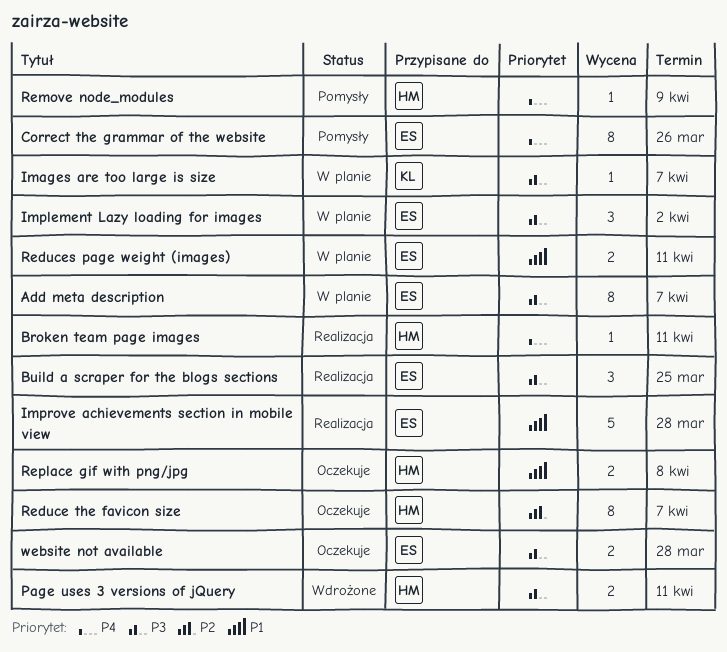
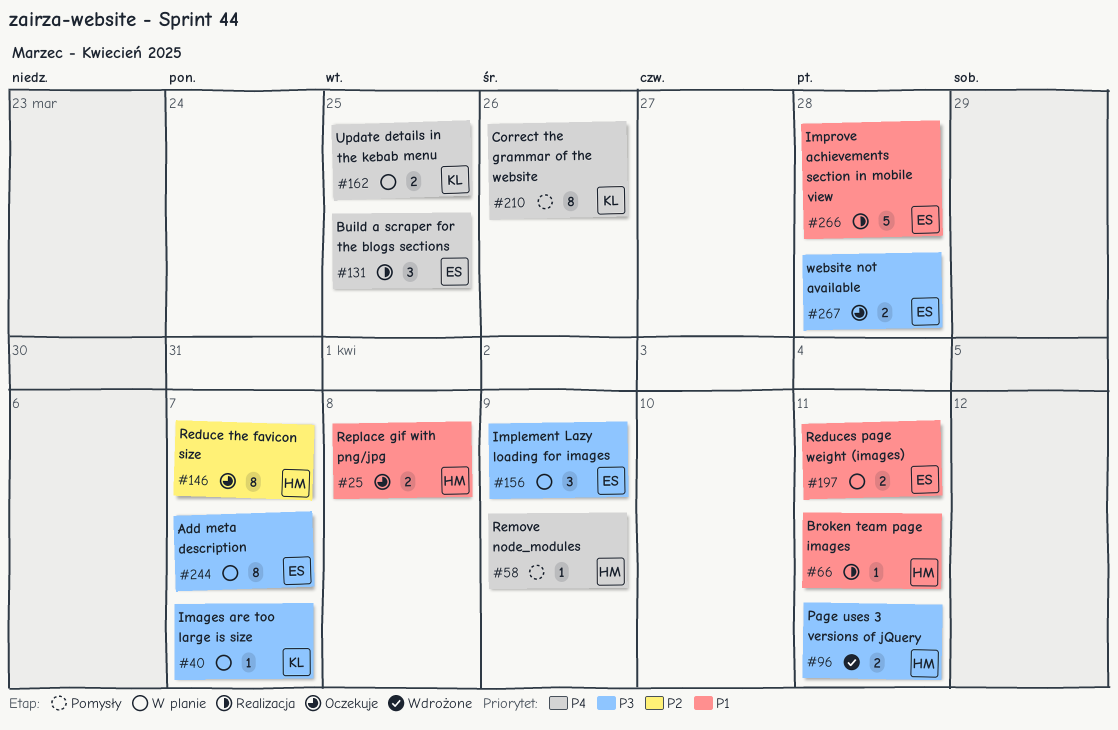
Broken team page images, priority: P4 -> P1
Build a scraper for the blogs sections, priority: P3 -> P4
Correct the grammar of the website, owner: ES -> KL
Implement Lazy loading for images, due: Apr 2 -> Apr 9
Update details in the kebab menu: none -> present

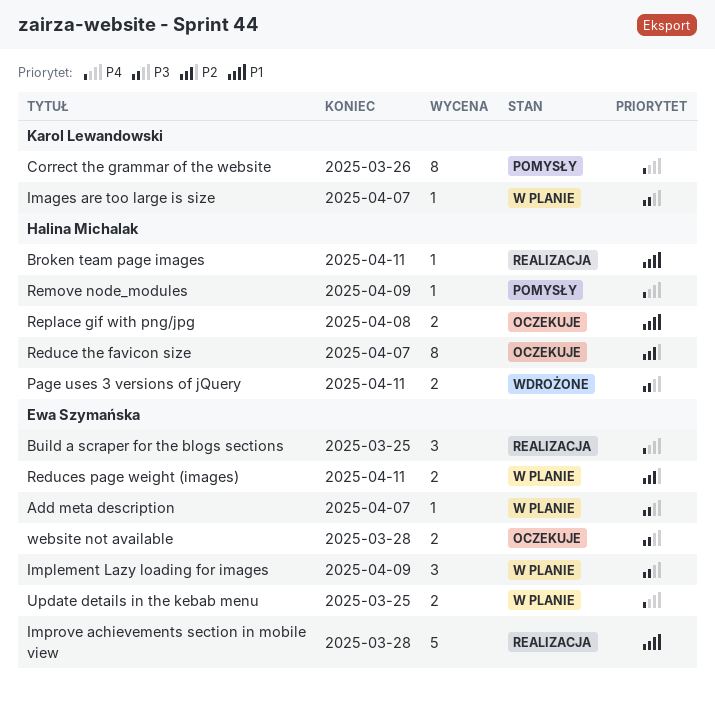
Add meta description, estimate: 8 -> 1
Reduces page weight (images), priority: P1 -> P2
Update details in the kebab menu, owner: Karol Lewandowski -> Ewa Szymańska

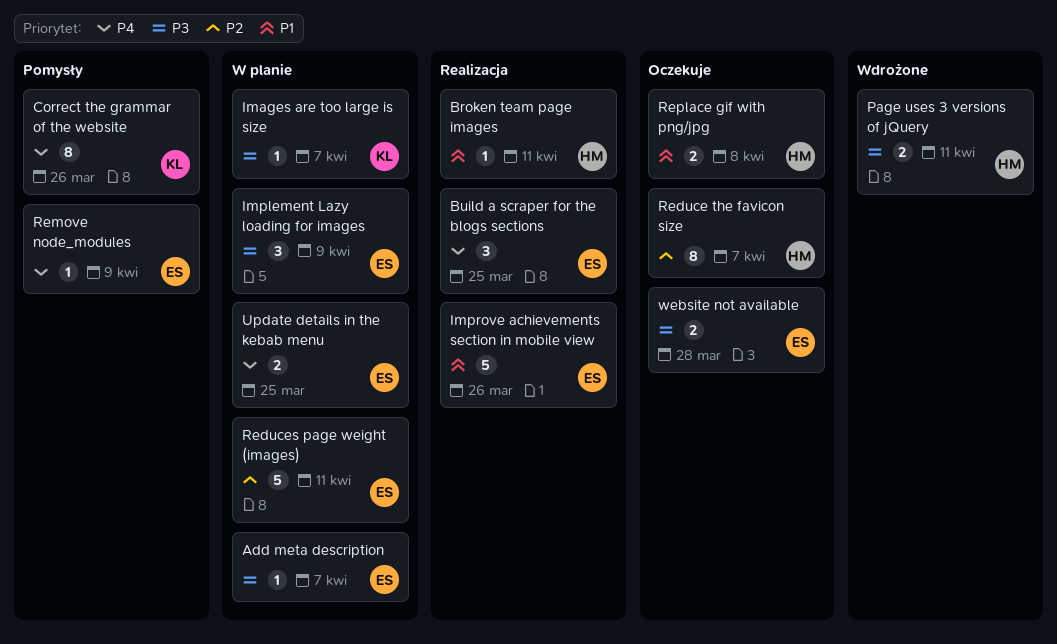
Improve achievements section in mobile view, due: Mar 28 -> Mar 26
Reduces page weight (images), estimate: 2 -> 5
Remove node_modules, owner: Halina Michalak -> Ewa Szymańska

